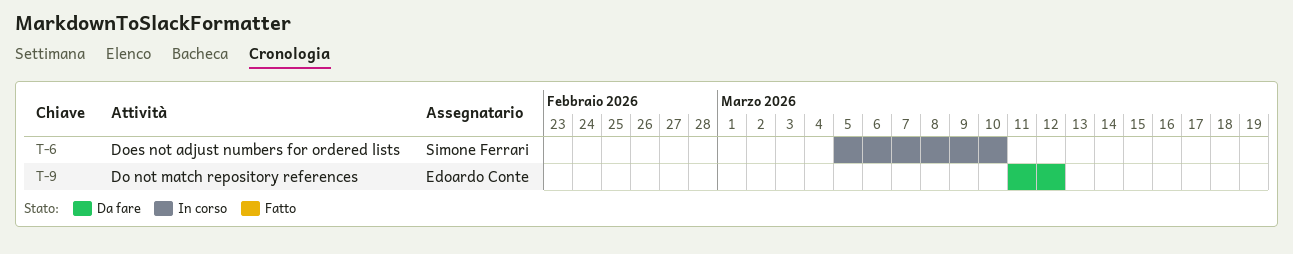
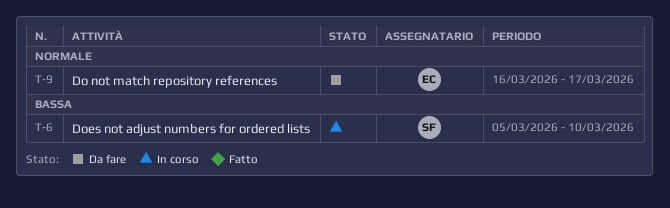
T-9, start: Mar 11 -> Mar 16
T-9, due: Mar 12 -> Mar 17

